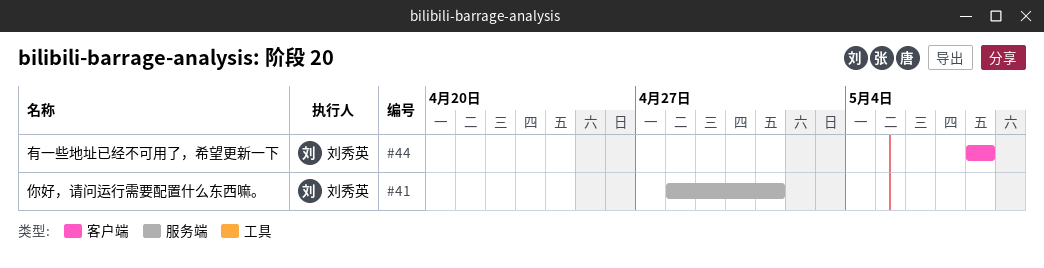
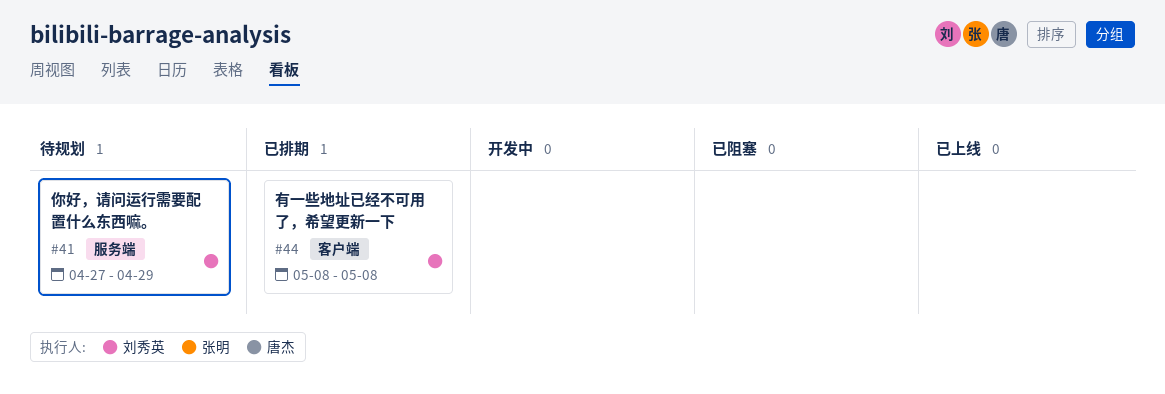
#41, start: Apr 28 -> Apr 27
#41, due: May 1 -> Apr 29

